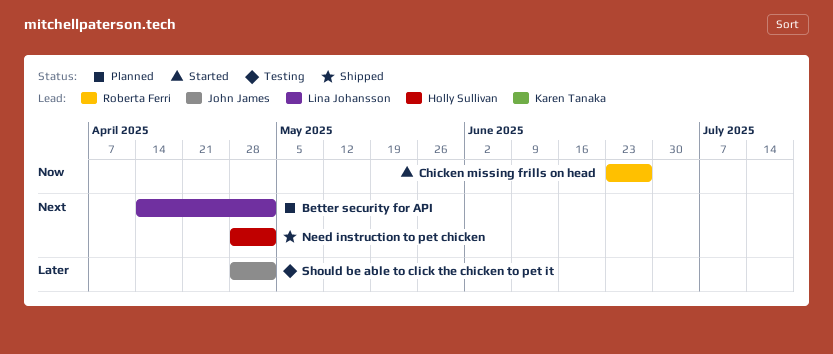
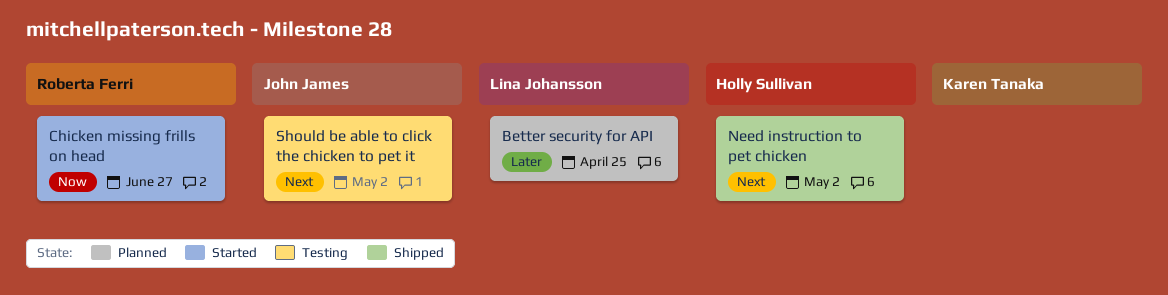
Better security for API, priority: Next -> Later
Better security for API, due: May 2 -> Apr 25
Should be able to click the chicken to pet it, priority: Later -> Next

